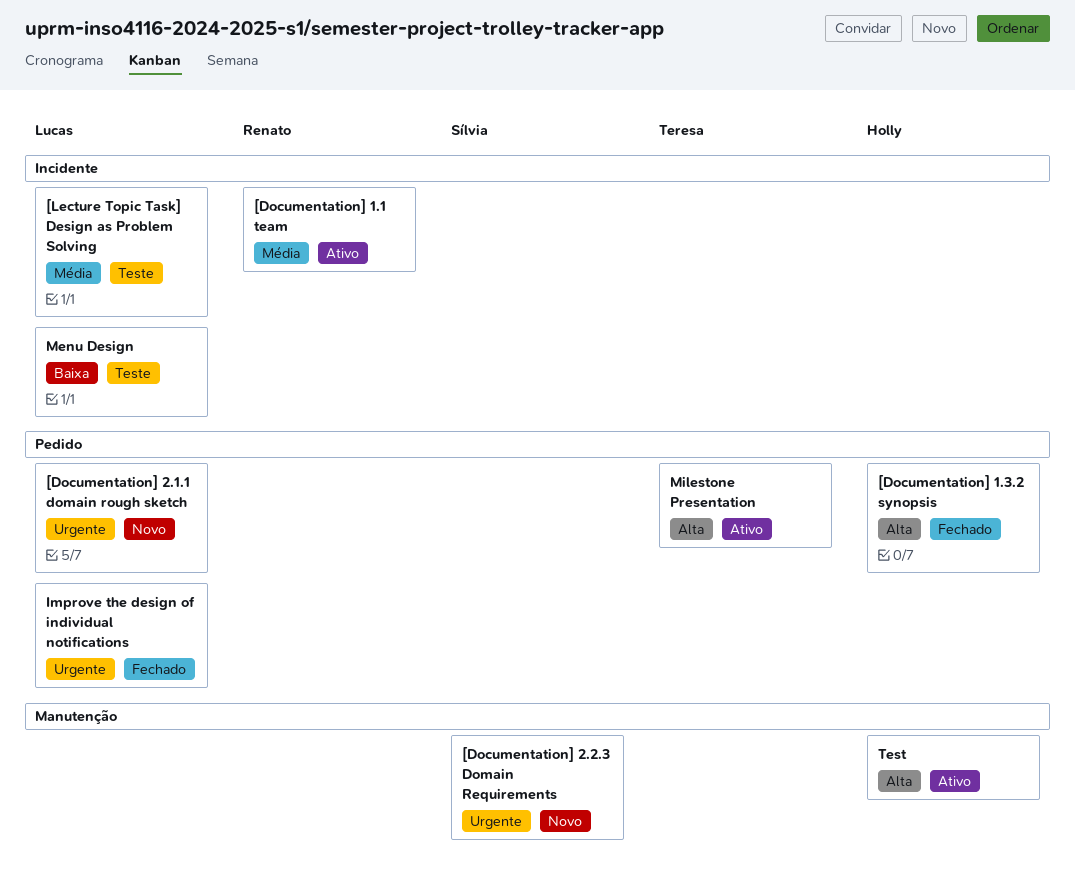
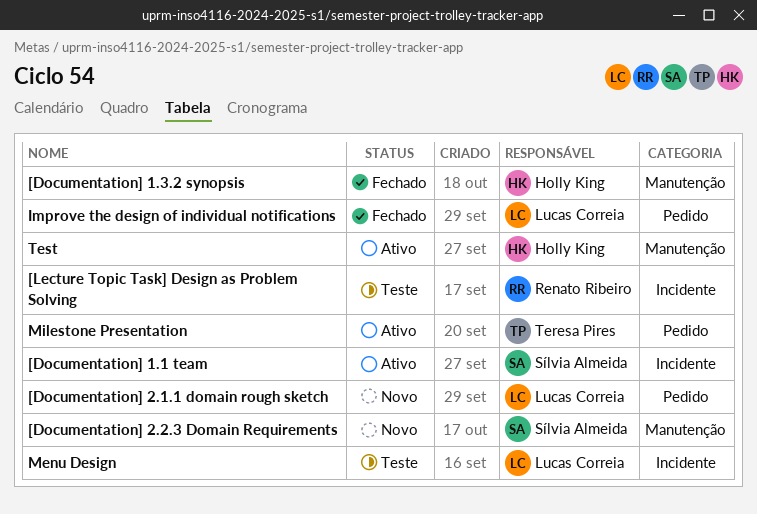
[Documentation] 1.1 team, owner: Renato Ribeiro -> Sílvia Almeida
[Documentation] 1.3.2 synopsis, label: Pedido -> Manutenção
[Lecture Topic Task] Design as Problem Solving, owner: Lucas Correia -> Renato Ribeiro

